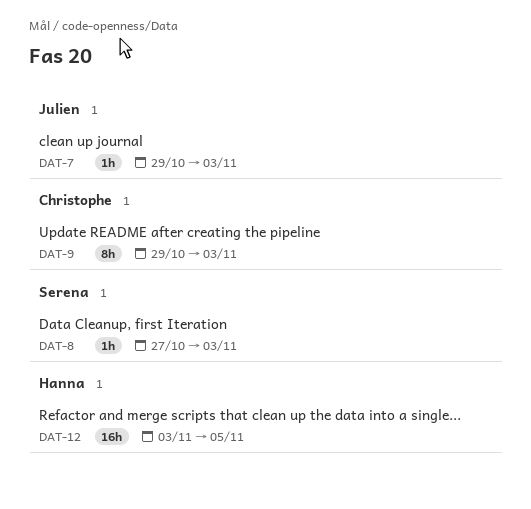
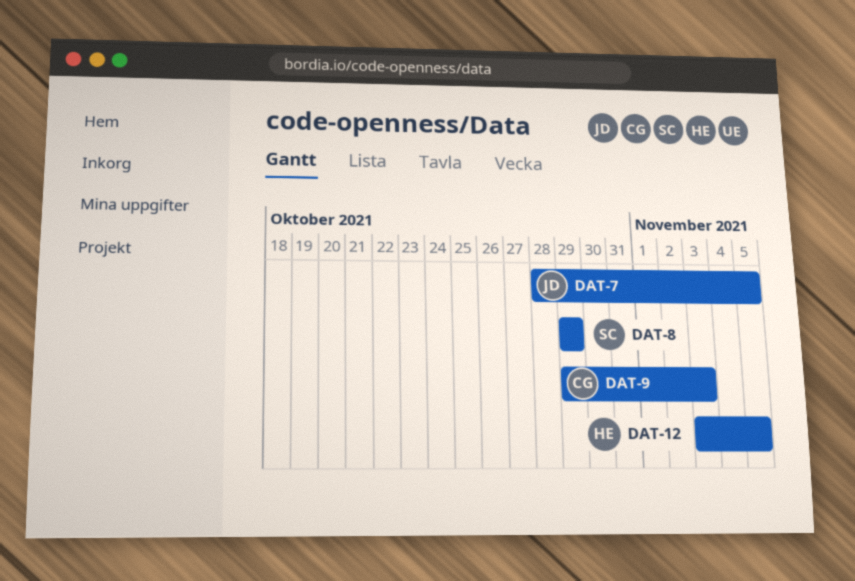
DAT-7, start: Oct 29 -> Oct 28
DAT-7, due: Nov 3 -> Nov 5
DAT-8, start: Oct 27 -> Oct 29
DAT-8, due: Nov 3 -> Oct 29

